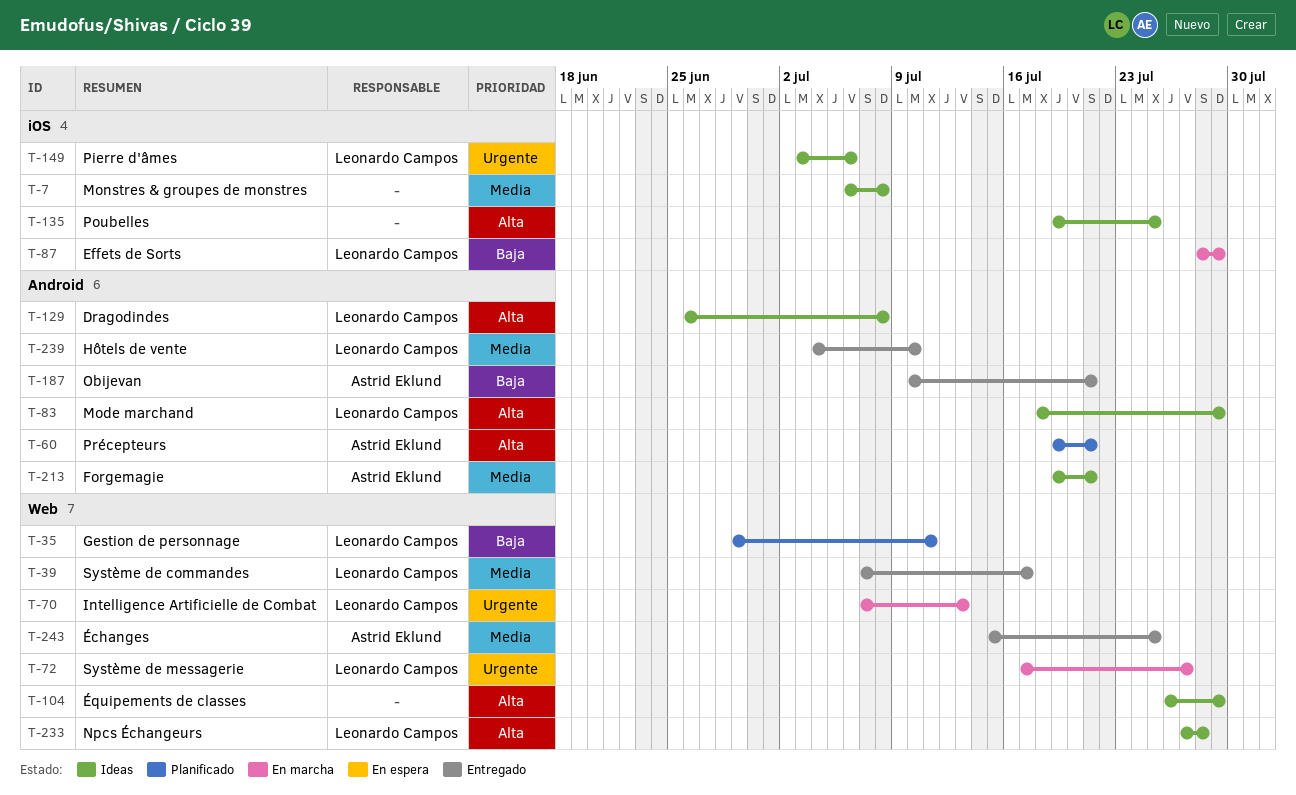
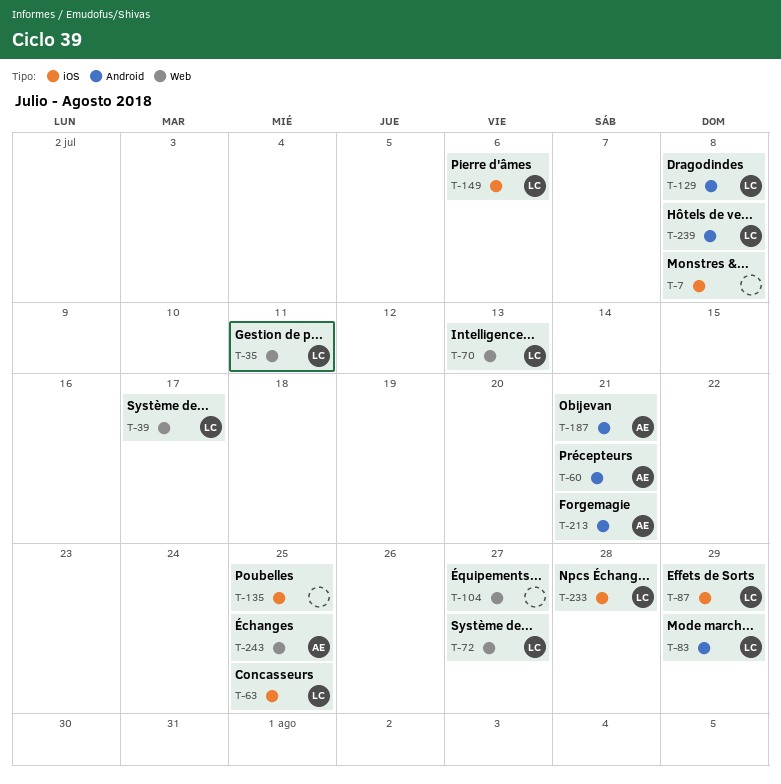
T-63: none -> present
T-104, due: Jul 29 -> Jul 27
T-233, label: Web -> iOS
T-239, due: Jul 10 -> Jul 8

